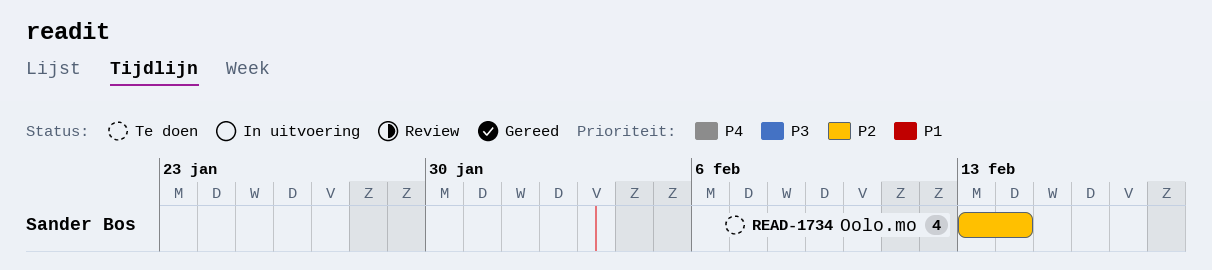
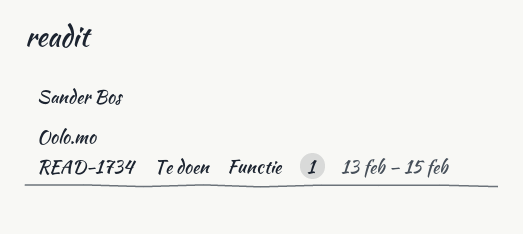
READ-1734, estimate: 4 -> 1
READ-1734, due: Feb 14 -> Feb 15

